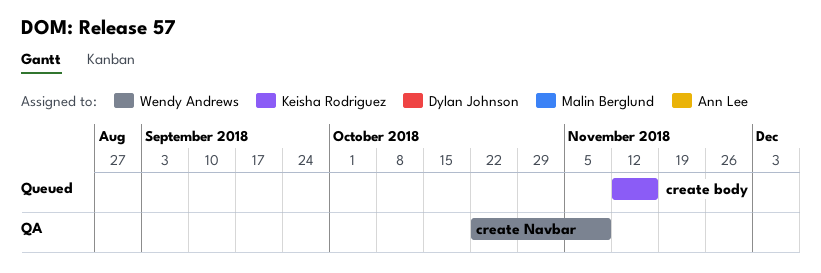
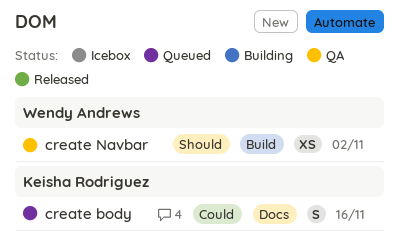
create Navbar, due: Nov 9 -> Nov 2

